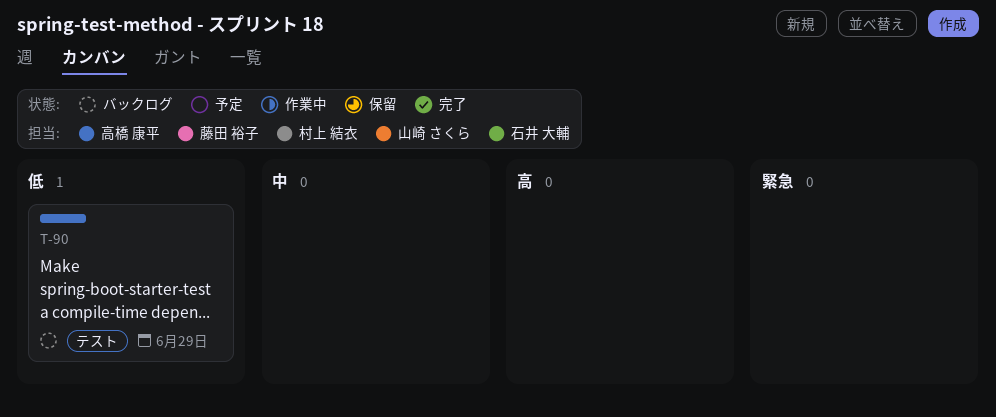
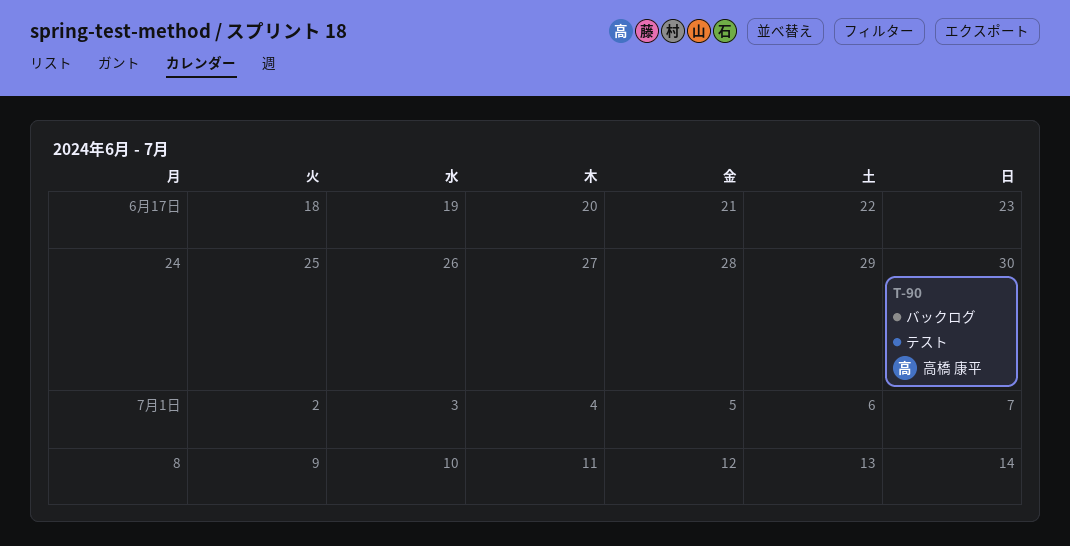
T-90, due: Jun 29 -> Jun 30

